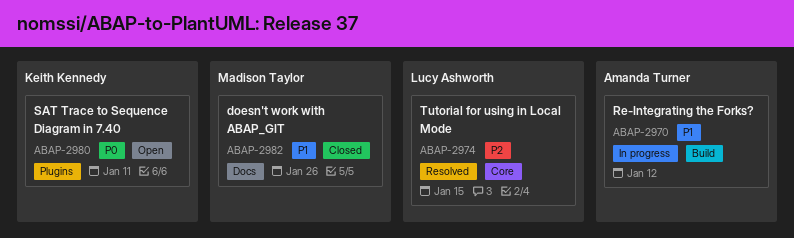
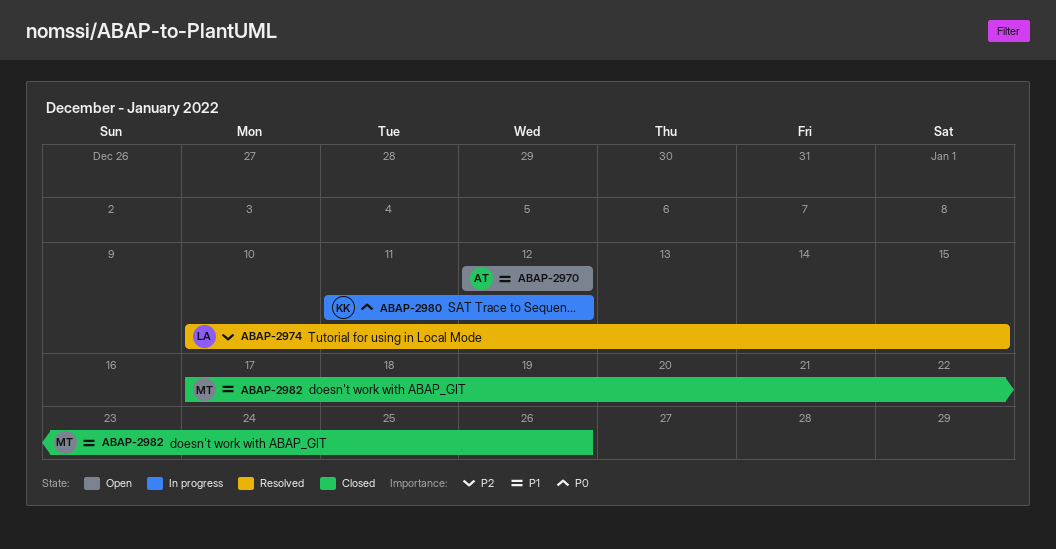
ABAP-2970, status: In progress -> Open
ABAP-2980, status: Open -> In progress
ABAP-2980, due: Jan 11 -> Jan 12

